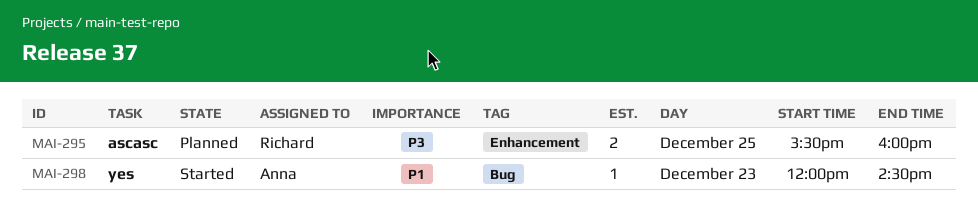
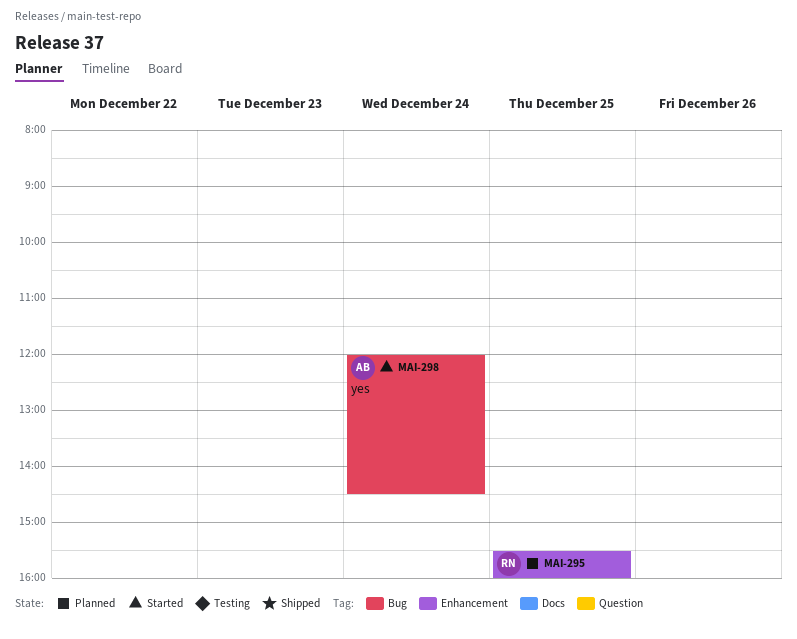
MAI-298, day: Dec 23 -> Dec 24

